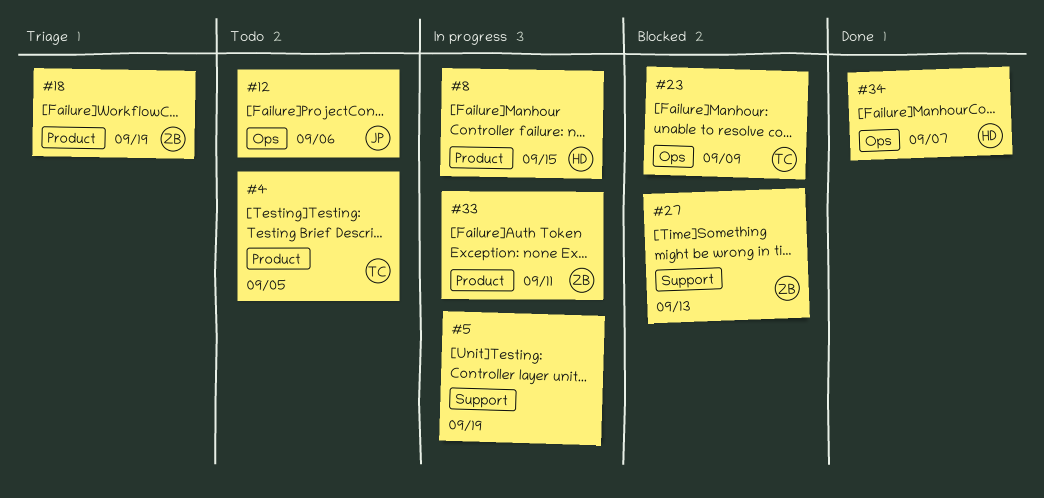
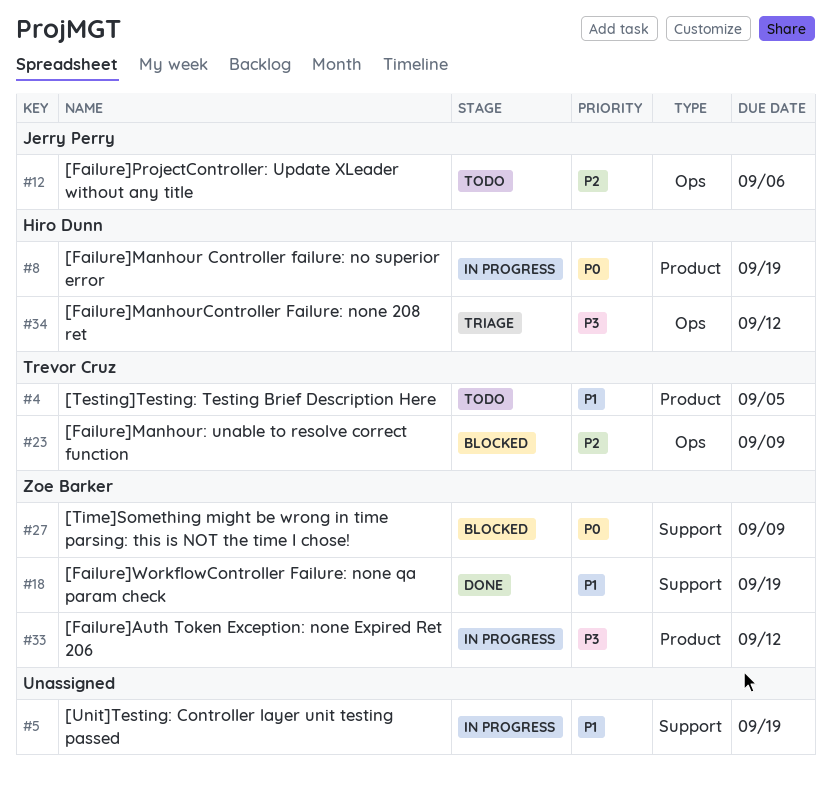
#8, due: Sep 15 -> Sep 19
#18, status: Triage -> Done
#18, label: Product -> Support
#27, due: Sep 13 -> Sep 9
#33, due: Sep 11 -> Sep 12
#34, status: Done -> Triage
#34, due: Sep 7 -> Sep 12

